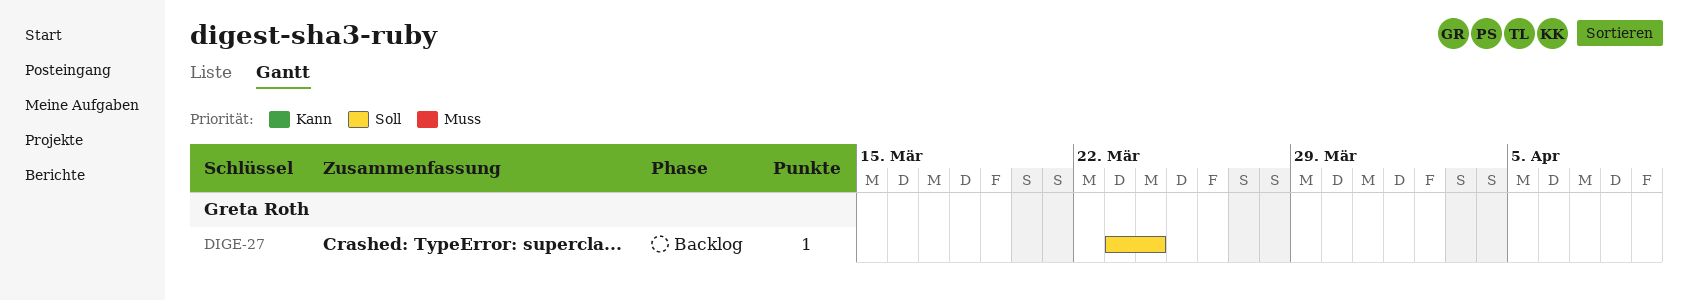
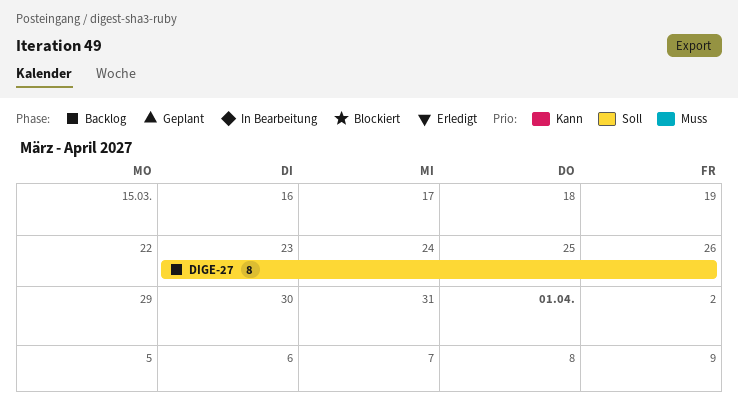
DIGE-27, estimate: 1 -> 8
DIGE-27, due: Mar 24 -> Mar 26

